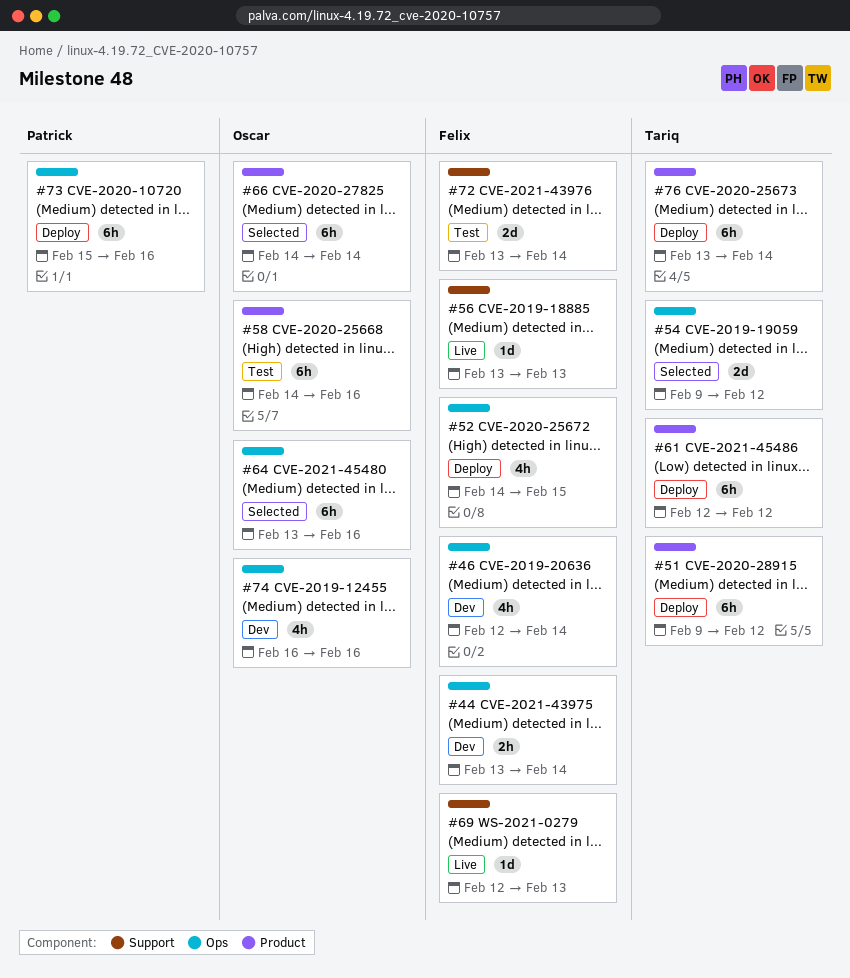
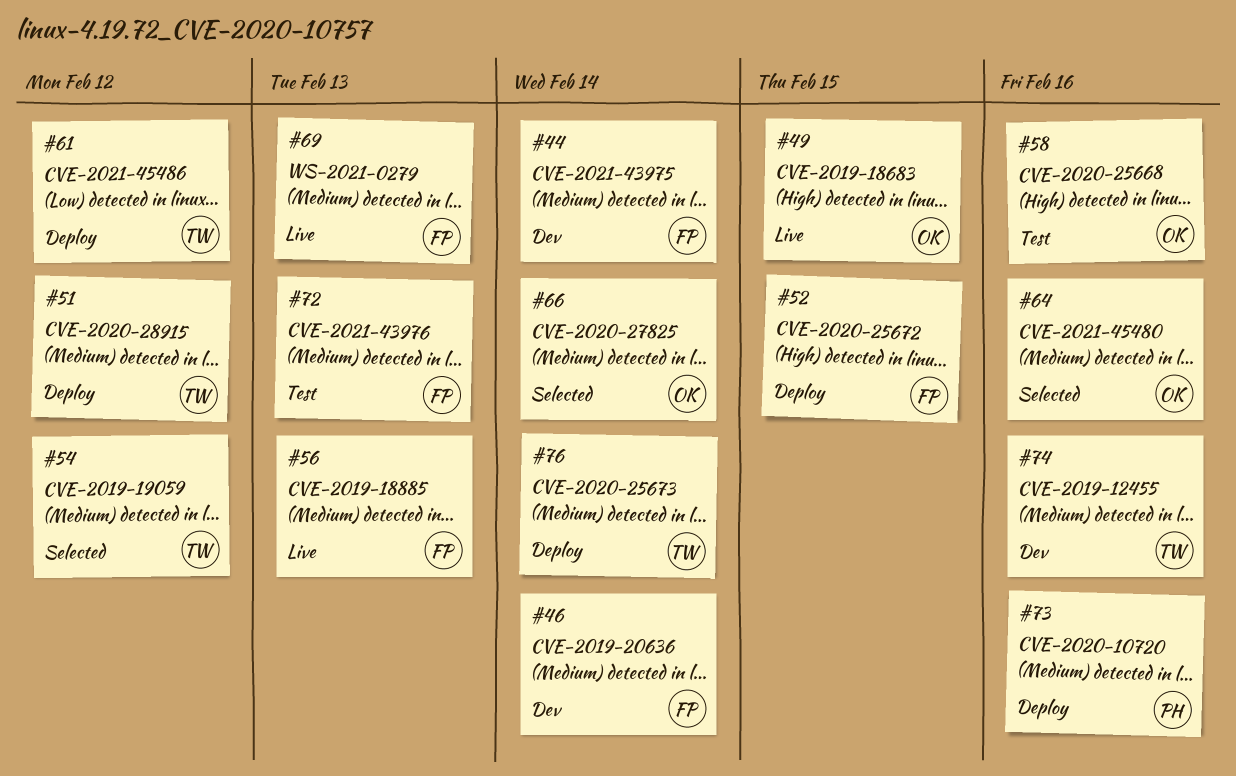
#49: none -> present
#72, due: Feb 14 -> Feb 13
#74, owner: Oscar -> Tariq

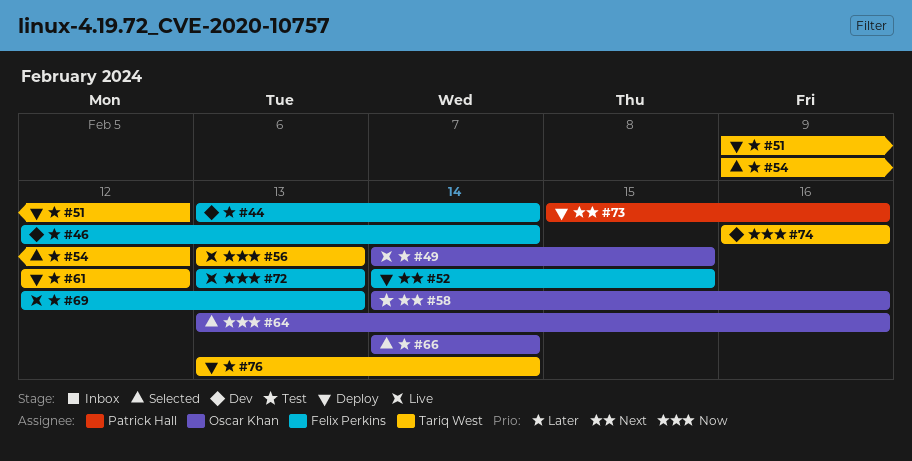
#56, owner: Felix Perkins -> Tariq West
#72, status: Test -> Live

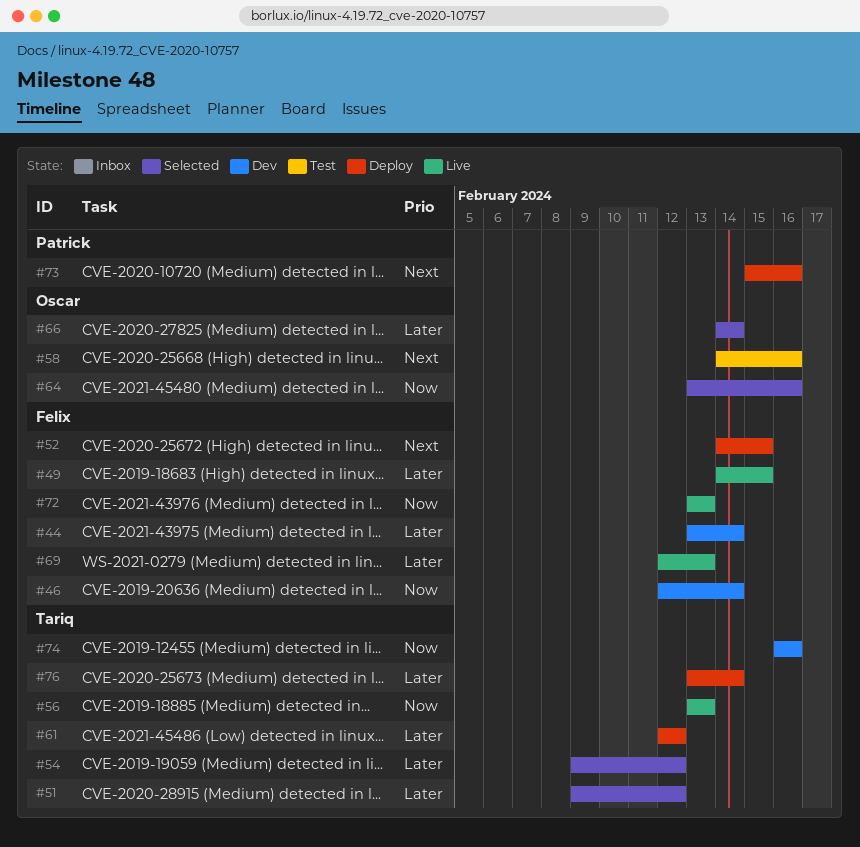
#46, priority: Later -> Now
#49, owner: Oscar Khan -> Felix Perkins
#51, status: Deploy -> Selected

